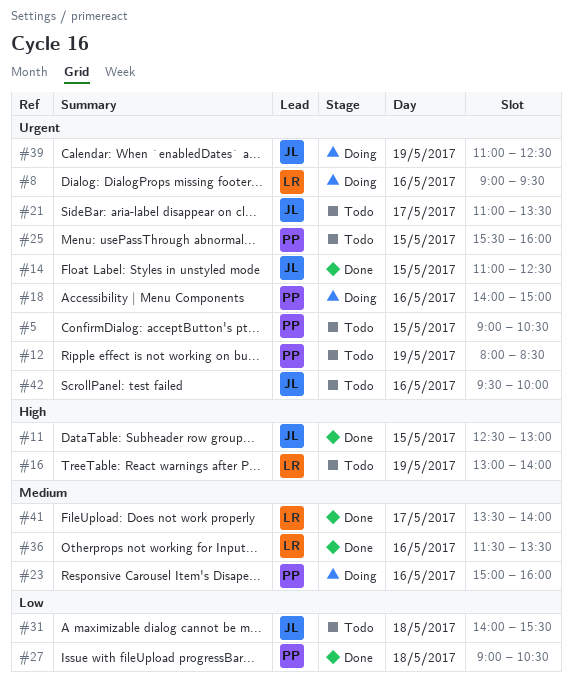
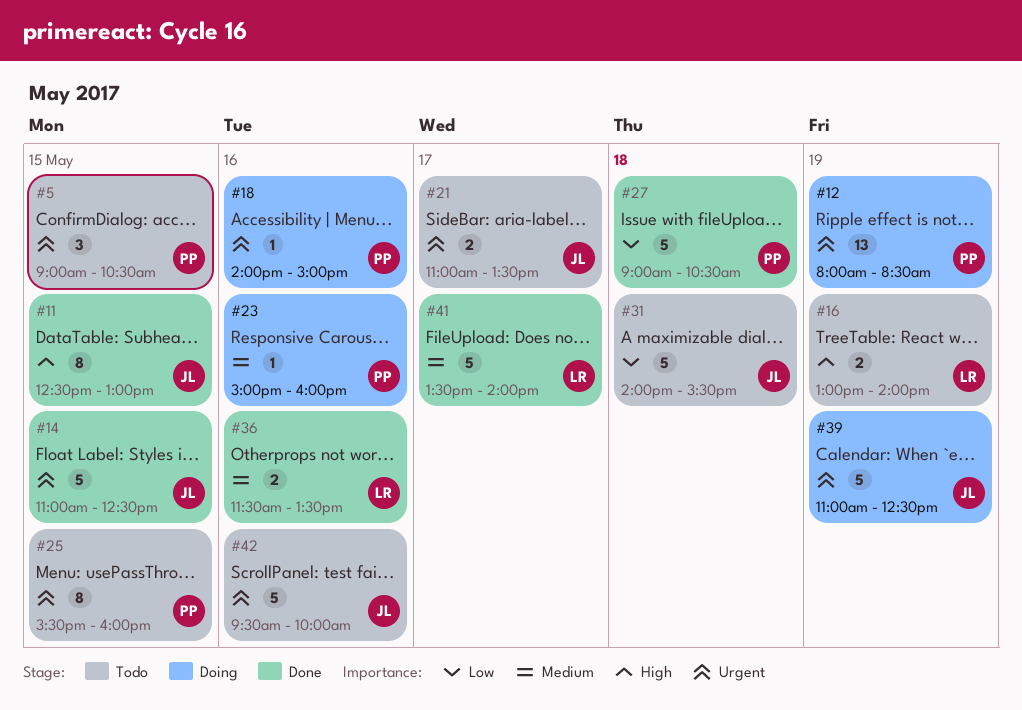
#8: present -> none
#12, status: Todo -> Doing

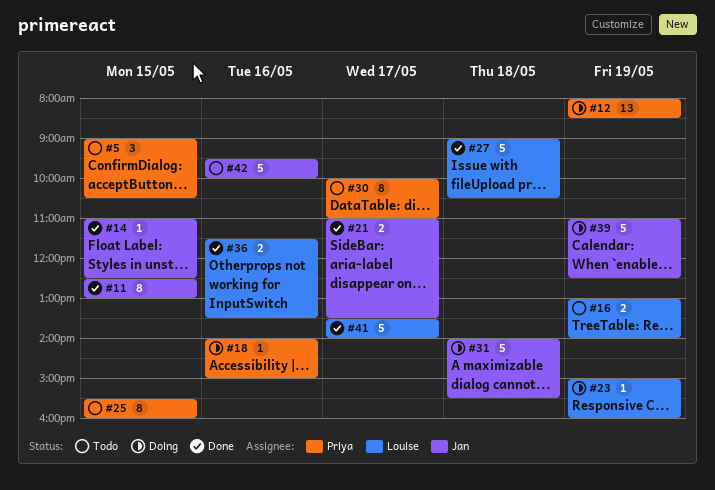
#14, estimate: 5 -> 1
#21, status: Todo -> Done
#23, owner: Priya -> Louise
#23, day: May 16 -> May 19
#27, owner: Priya -> Louise
#30: none -> present
#31, status: Todo -> Doing

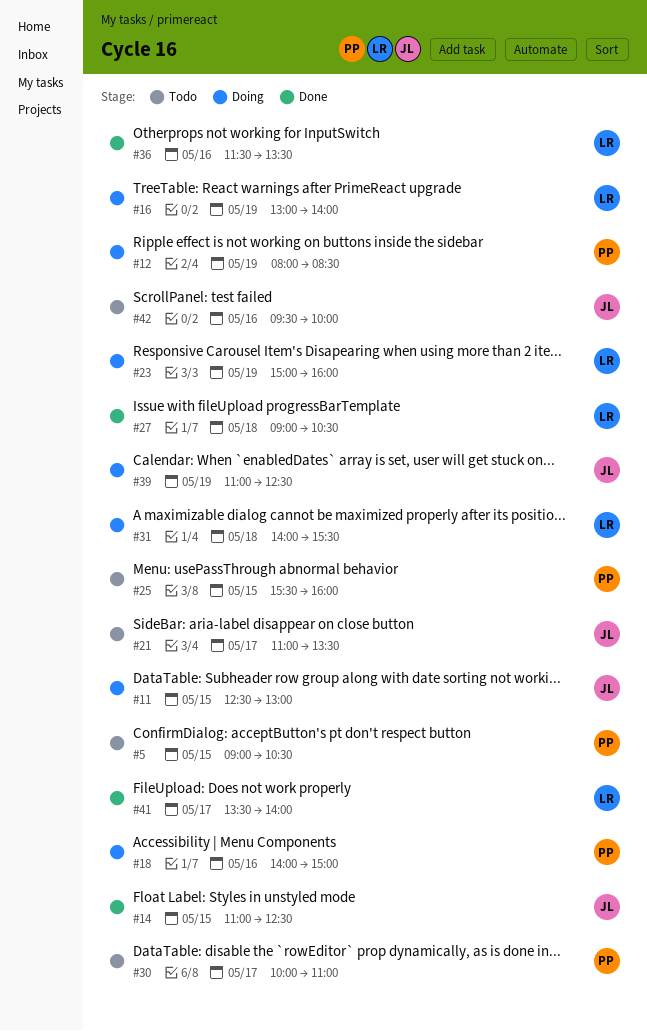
#11, status: Done -> Doing
#16, status: Todo -> Doing
#21, status: Done -> Todo
#31, owner: Jan -> Louise

